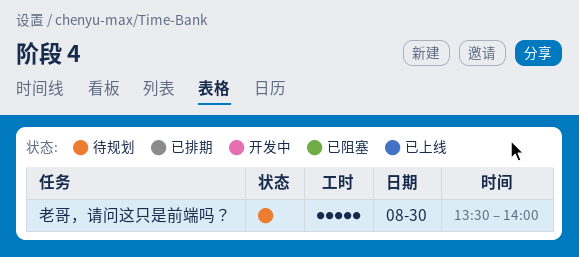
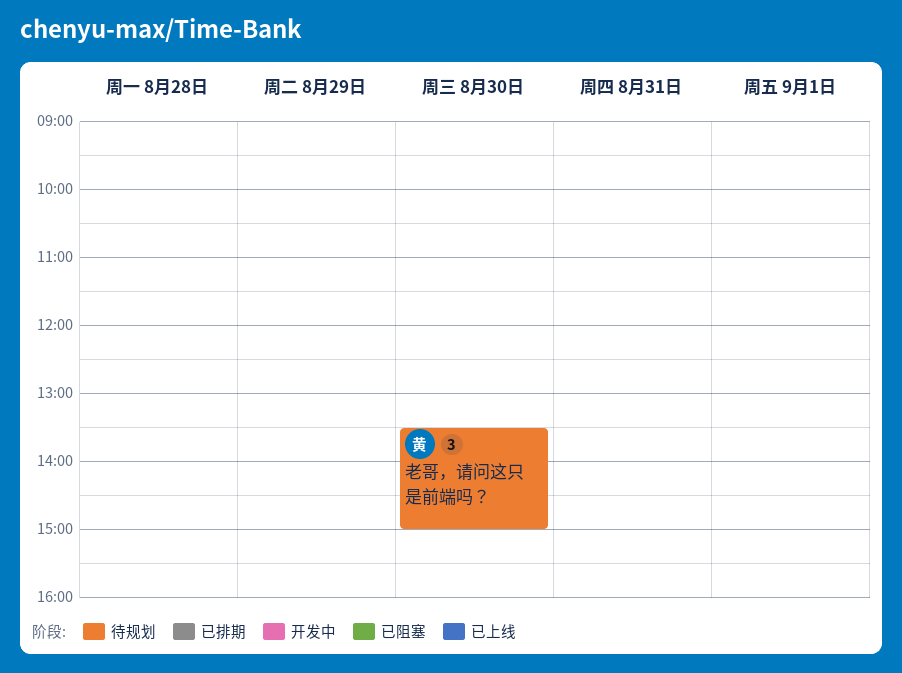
老哥，请问这只是前端吗？, estimate: 5 -> 3
老哥，请问这只是前端吗？, ends: 14:00 -> 15:00

